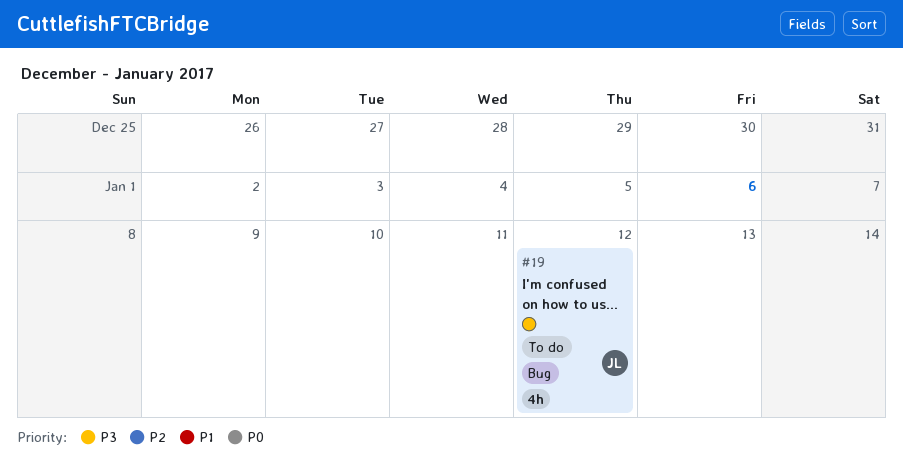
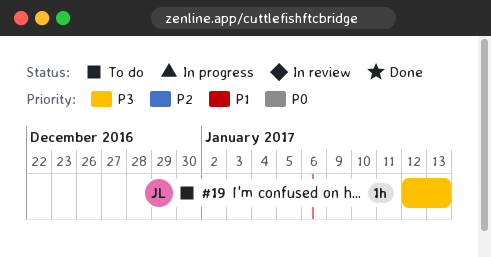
#19, estimate: 4h -> 1h
#19, due: Jan 12 -> Jan 13

